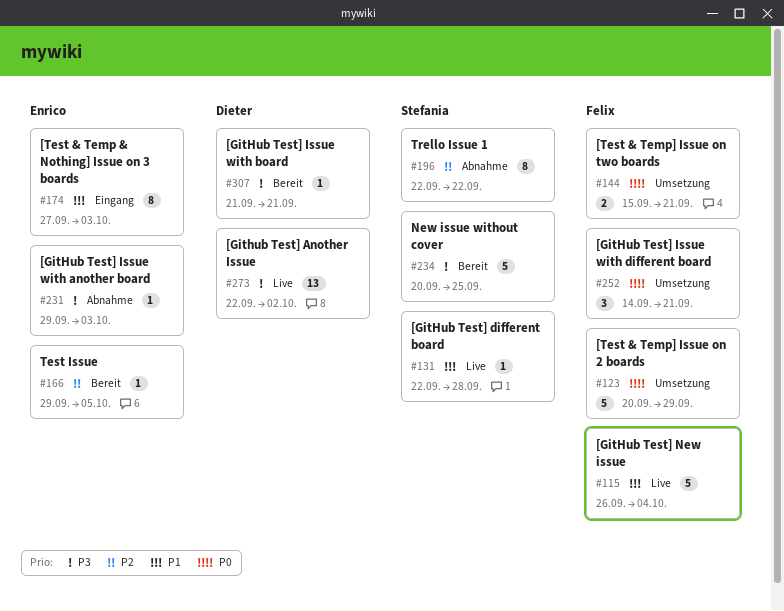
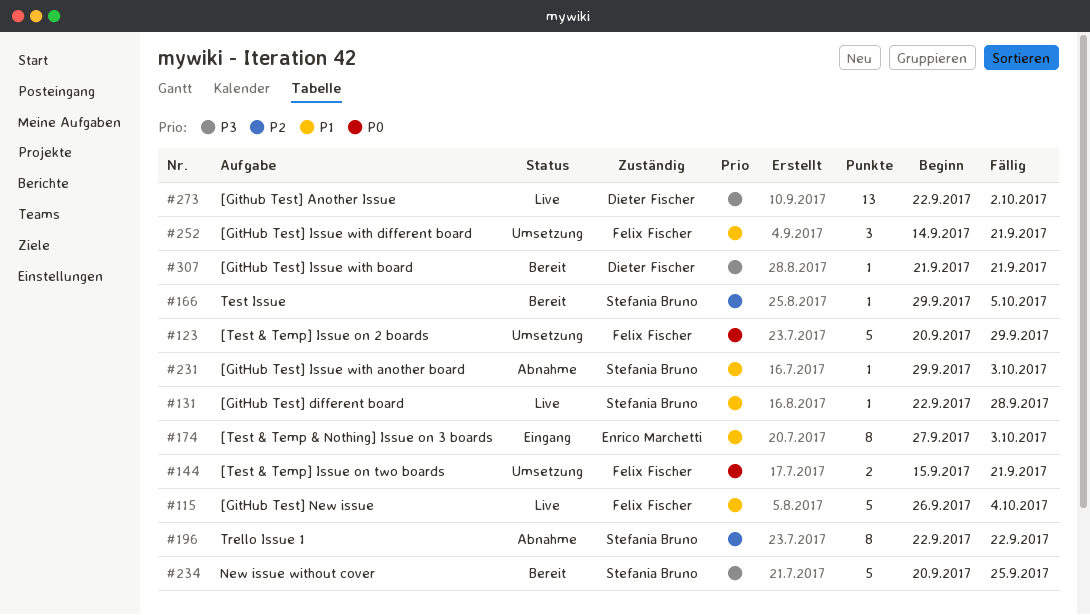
#166, owner: Enrico Marchetti -> Stefania Bruno
#231, owner: Enrico Marchetti -> Stefania Bruno
#231, priority: P3 -> P1
#252, priority: P0 -> P1

